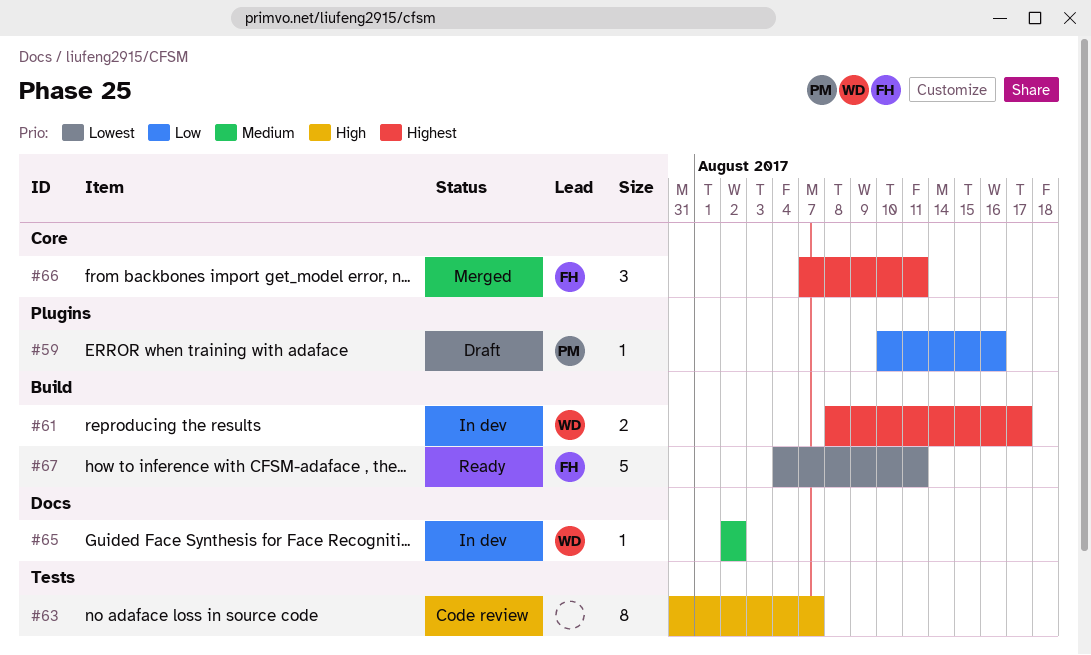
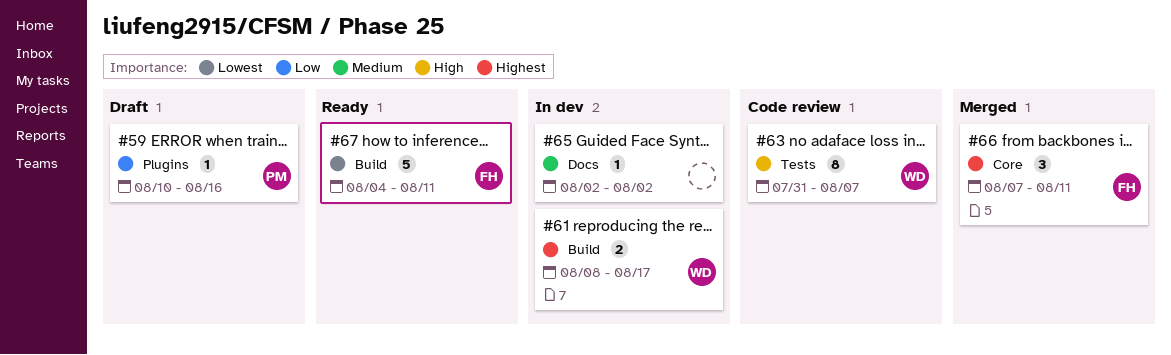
#63, owner: none -> WD
#65, owner: WD -> none

